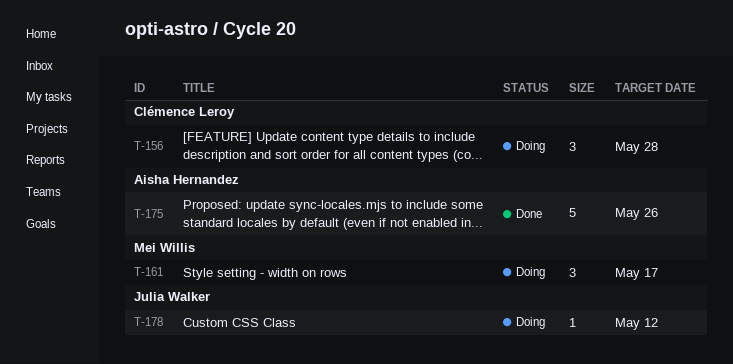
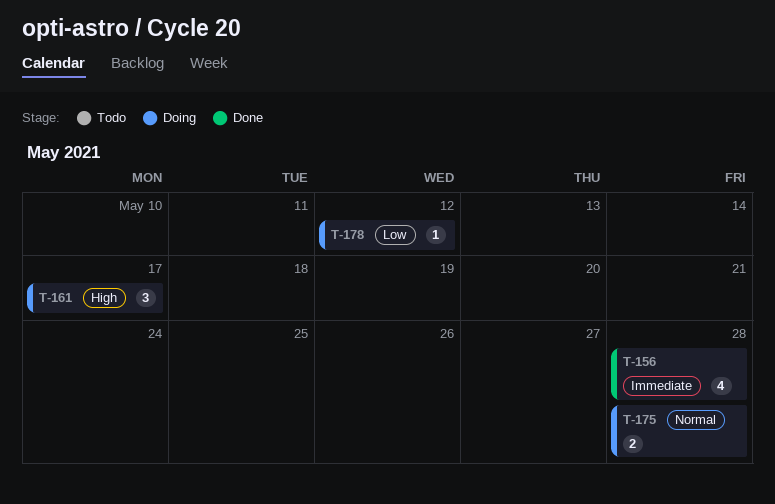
T-156, status: Doing -> Done
T-156, estimate: 3 -> 4
T-175, status: Done -> Doing
T-175, estimate: 5 -> 2
T-175, due: May 26 -> May 28

